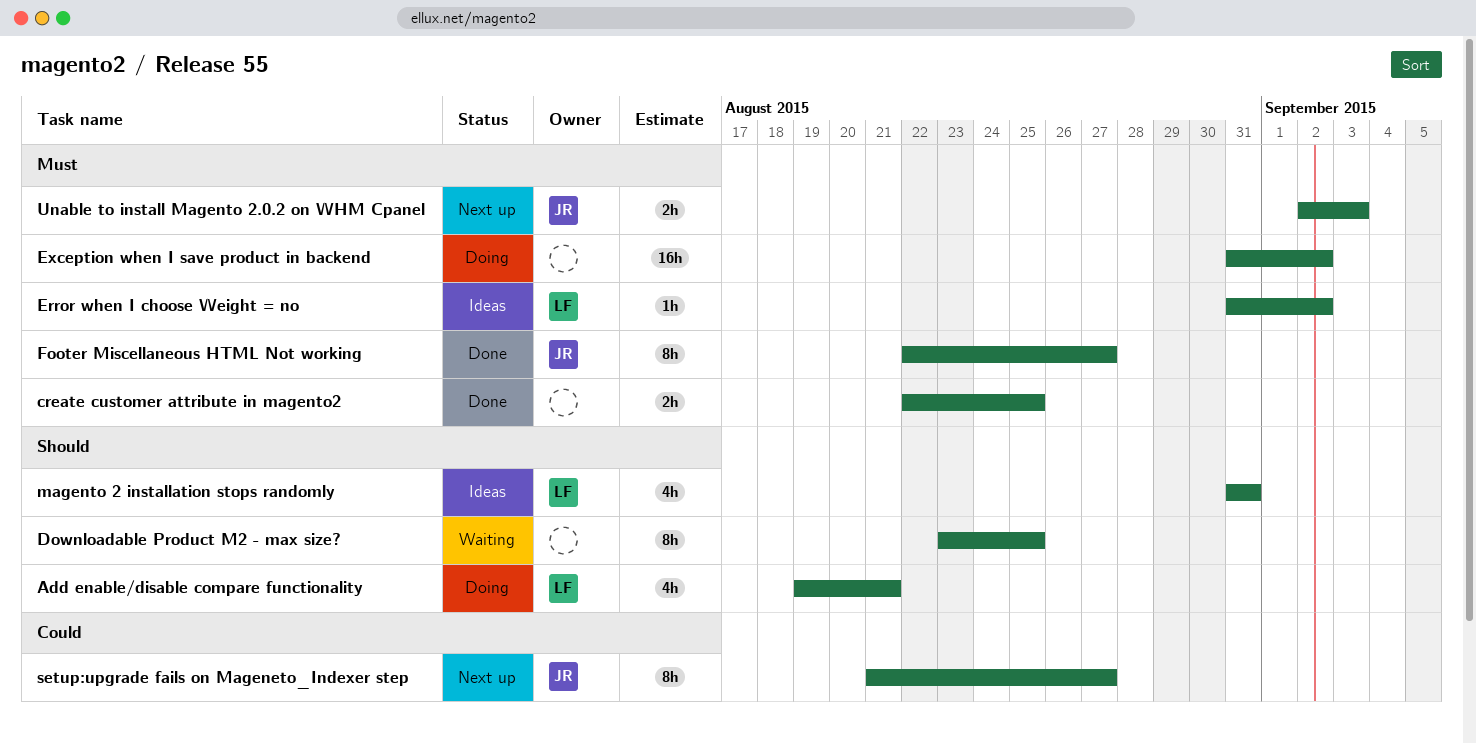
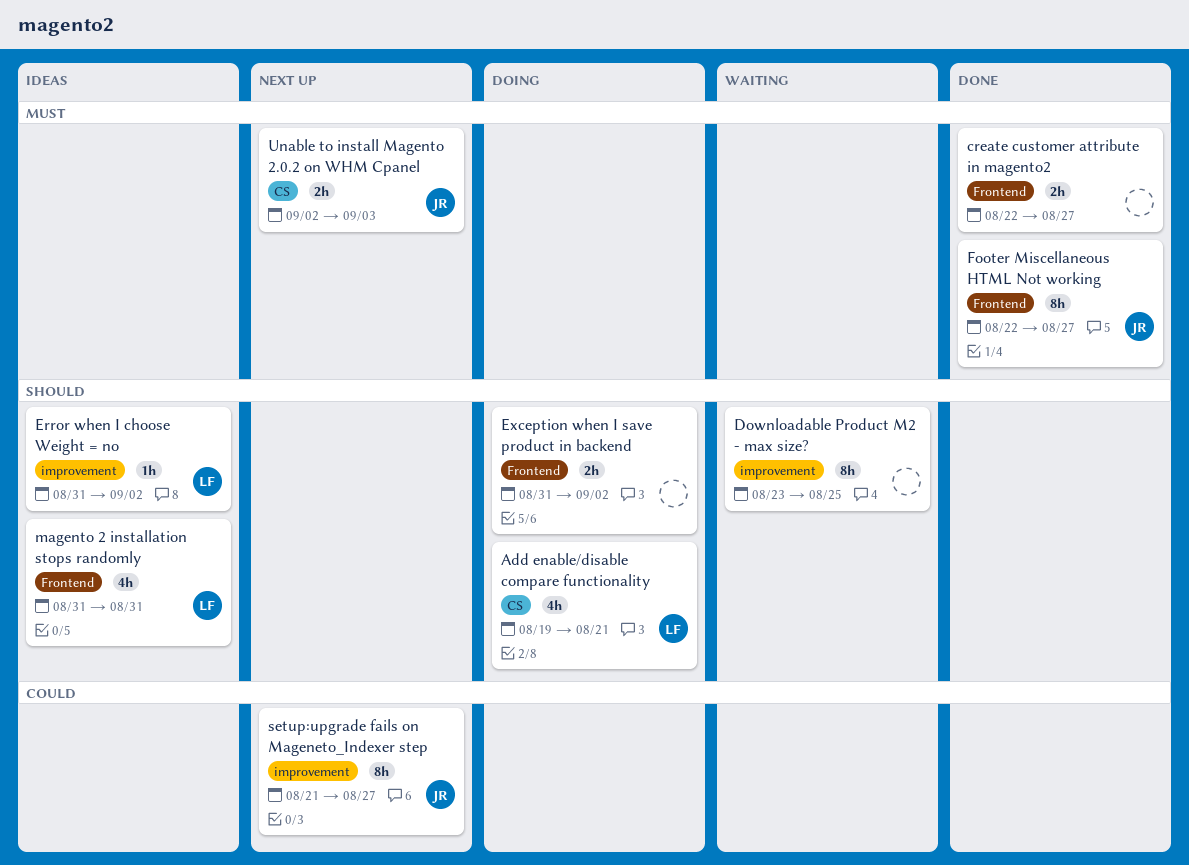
create customer attribute in magento2, due: Aug 25 -> Aug 27
Error when I choose Weight = no, priority: Must -> Should
Exception when I save product in backend, priority: Must -> Should
Exception when I save product in backend, estimate: 16h -> 2h

